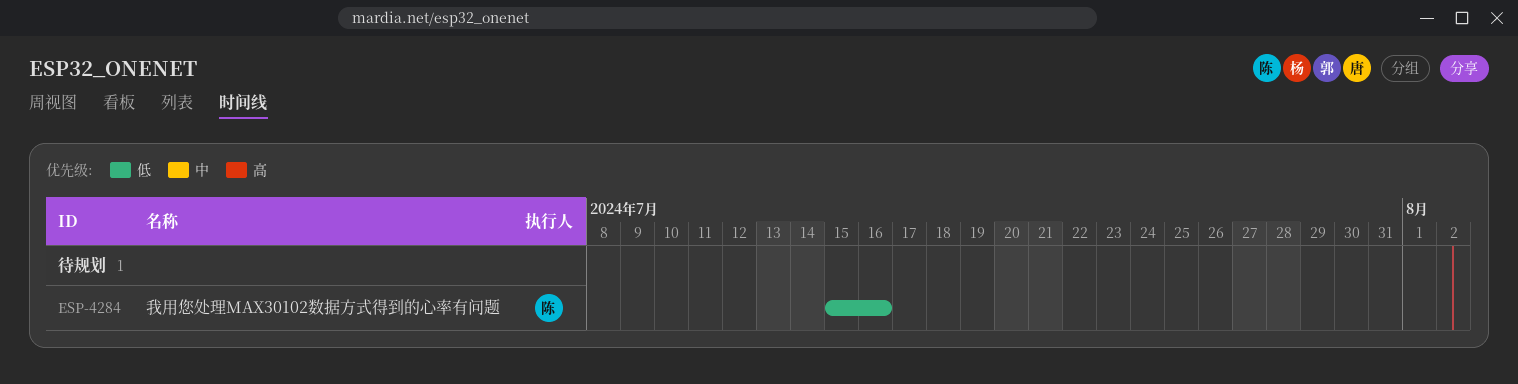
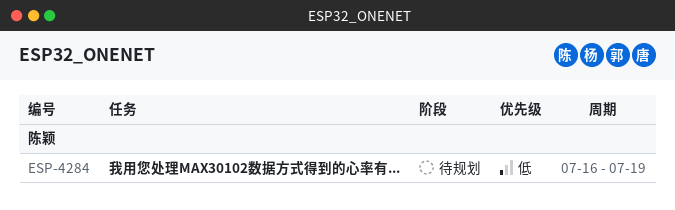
ESP-4284, start: Jul 15 -> Jul 16
ESP-4284, due: Jul 16 -> Jul 19

